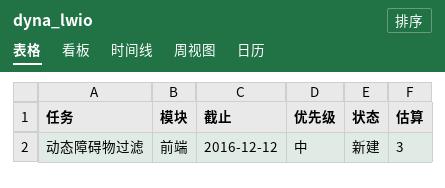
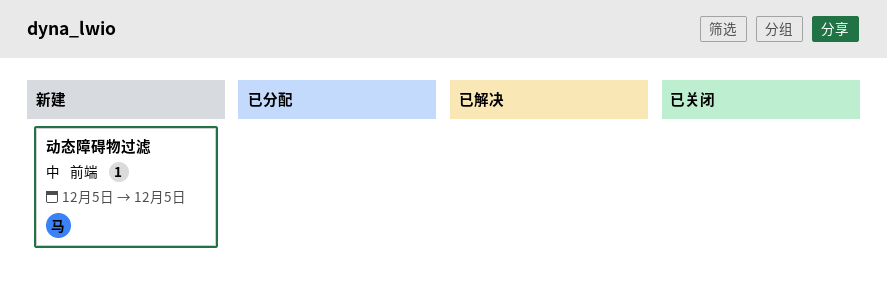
动态障碍物过滤, estimate: 3 -> 1
动态障碍物过滤, due: Dec 12 -> Dec 5

